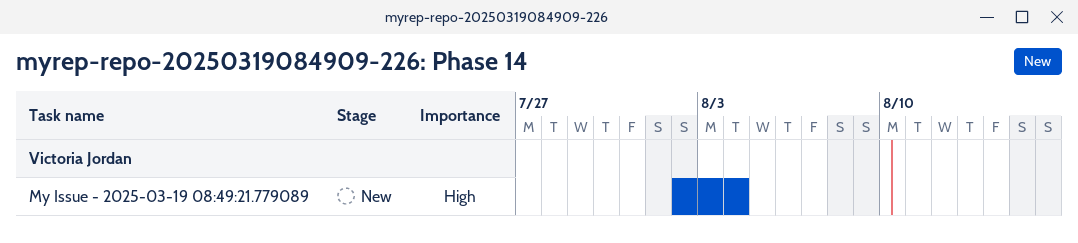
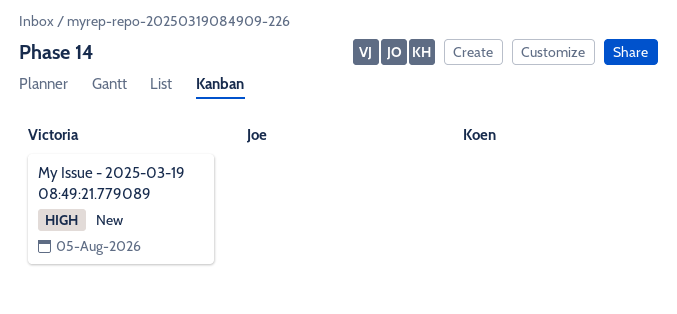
My Issue - 2025-03-19 08:49:21.779089, due: Aug 4 -> Aug 5

